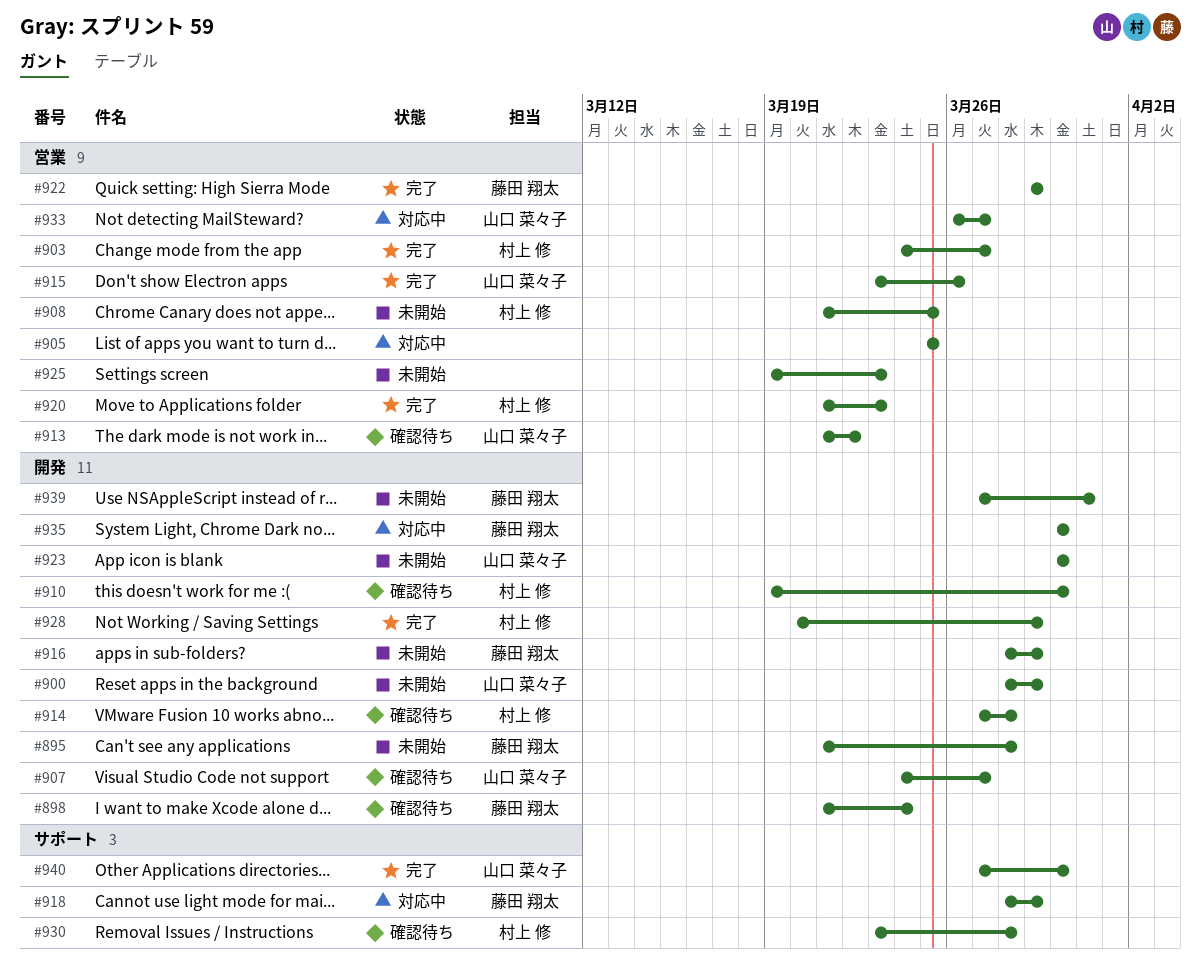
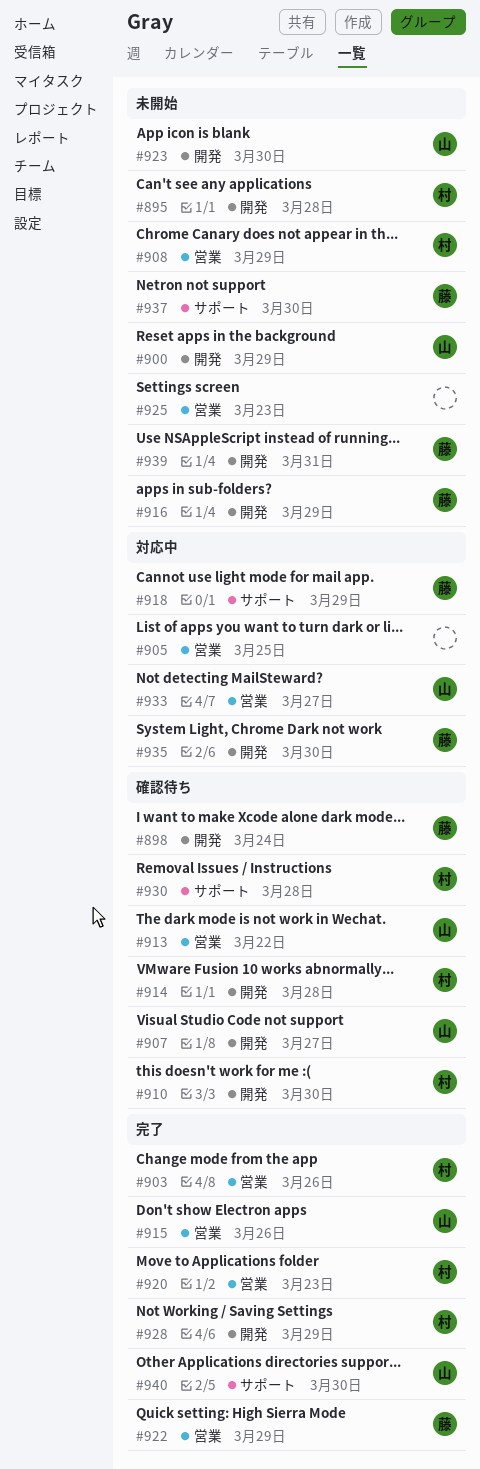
#895, owner: 藤田 翔太 -> 村上 修
#903, due: Mar 27 -> Mar 26
#908, due: Mar 25 -> Mar 29
#937: none -> present

